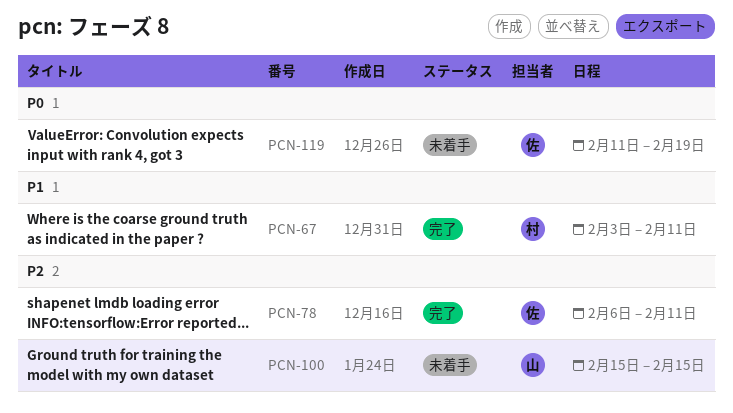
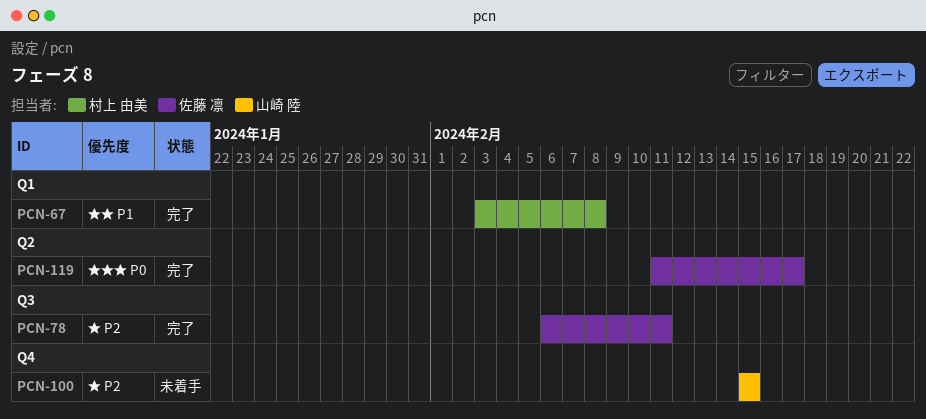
PCN-67, due: Feb 11 -> Feb 8
PCN-119, status: 未着手 -> 完了
PCN-119, due: Feb 19 -> Feb 17

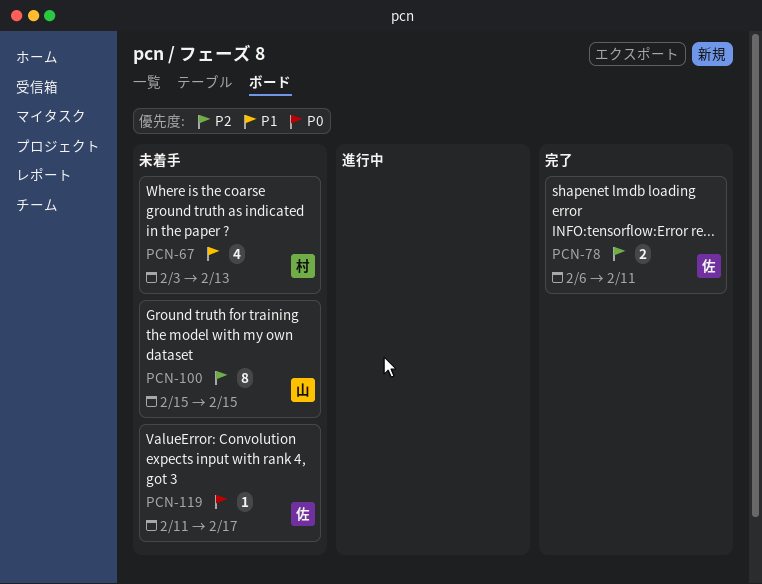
PCN-67, status: 完了 -> 未着手
PCN-67, due: Feb 8 -> Feb 13
PCN-119, status: 完了 -> 未着手

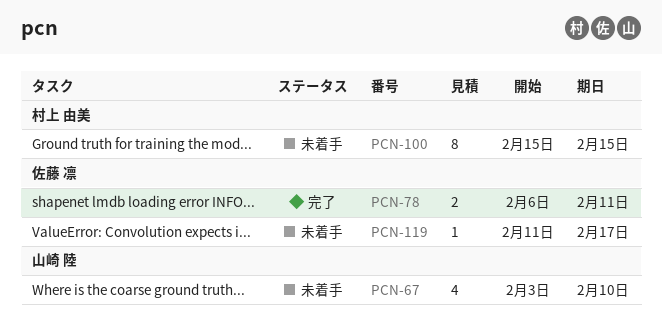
PCN-67, owner: 村上 由美 -> 山崎 陸
PCN-67, due: Feb 13 -> Feb 10
PCN-100, owner: 山崎 陸 -> 村上 由美

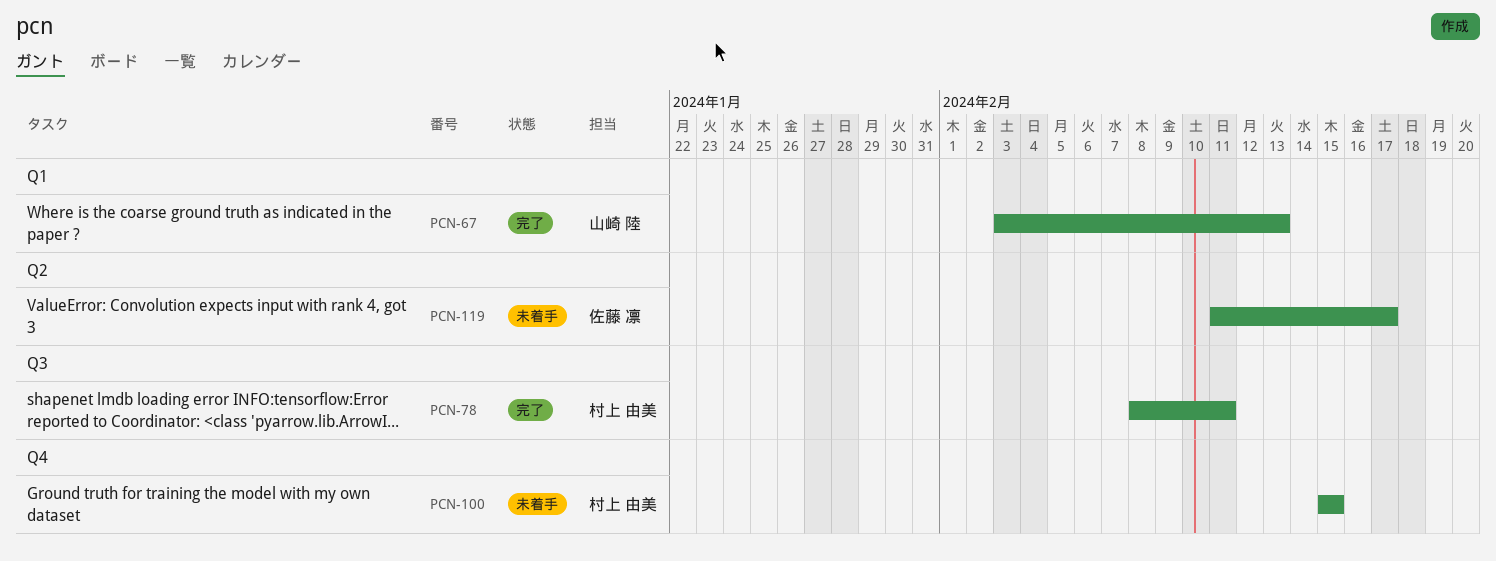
PCN-67, status: 未着手 -> 完了
PCN-67, due: Feb 10 -> Feb 13
PCN-78, owner: 佐藤 凛 -> 村上 由美
PCN-78, start: Feb 6 -> Feb 8

